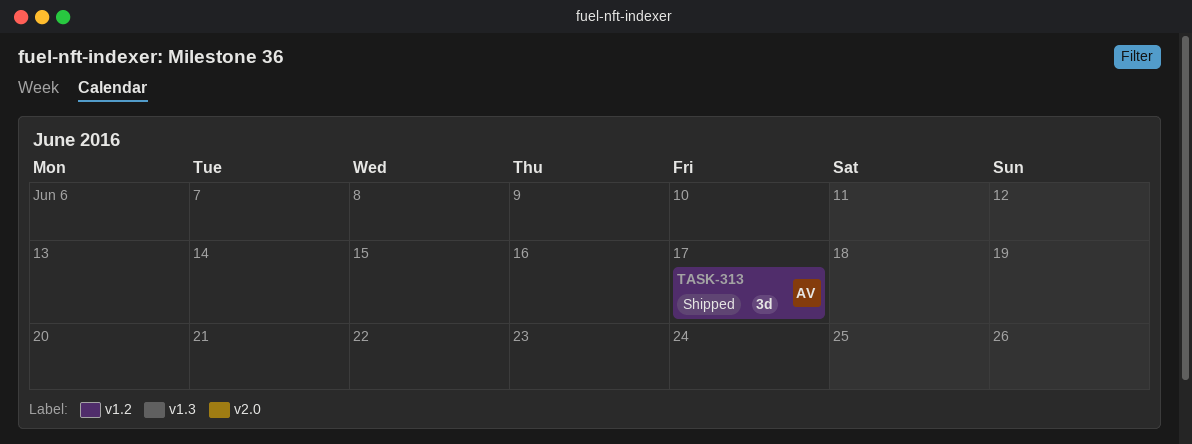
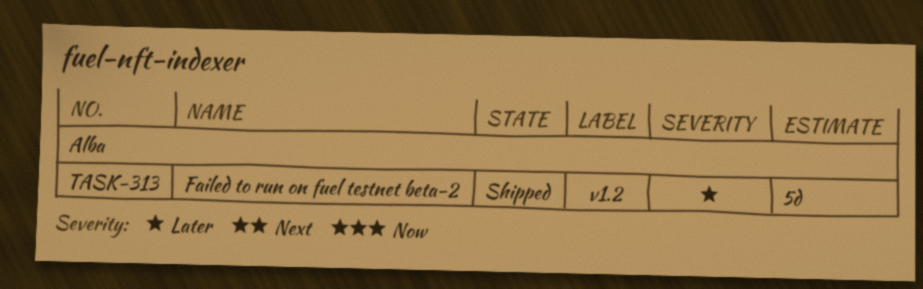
TASK-313, estimate: 3d -> 5d

